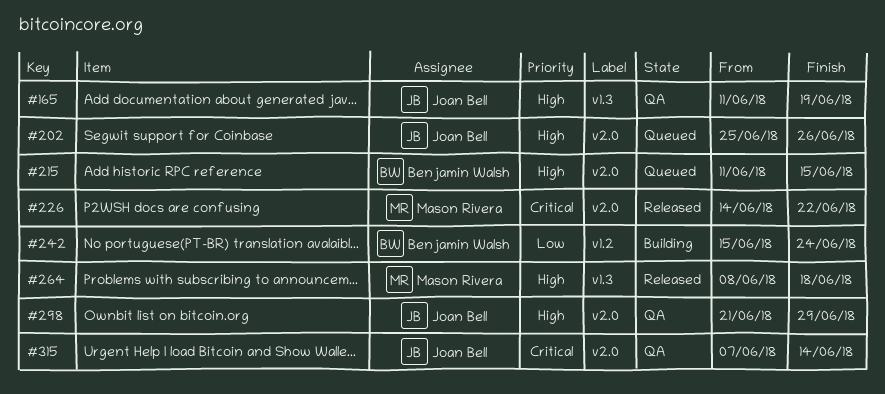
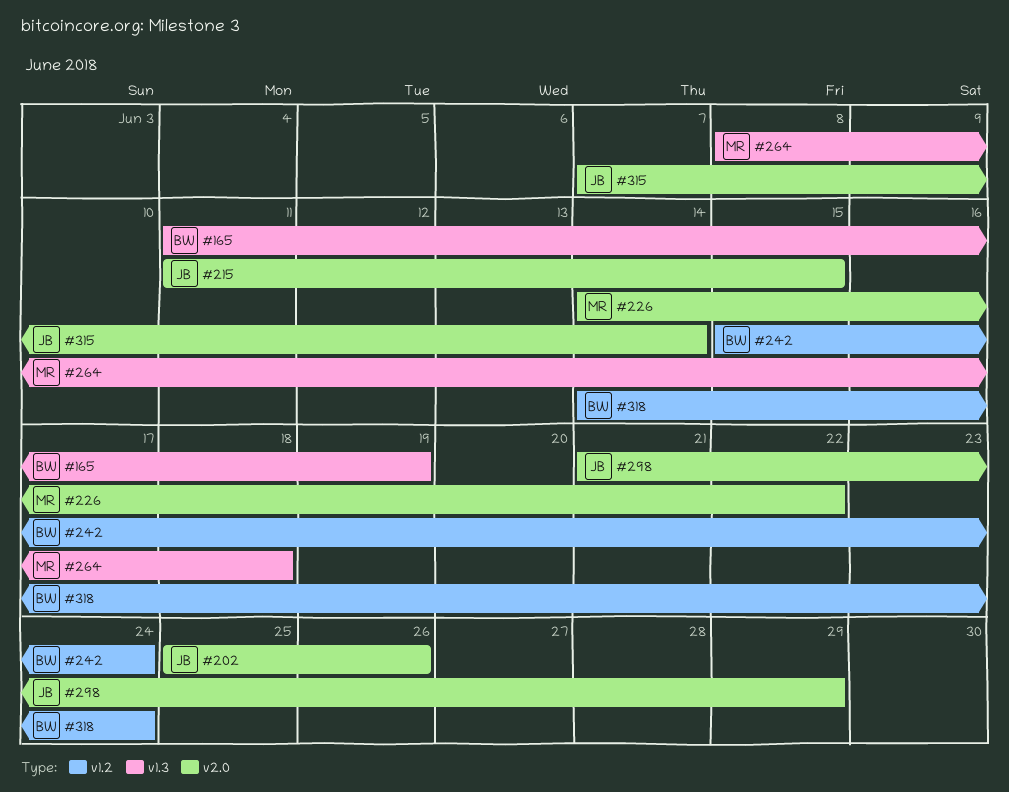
#165, owner: Joan Bell -> Benjamin Walsh
#215, owner: Benjamin Walsh -> Joan Bell
#318: none -> present

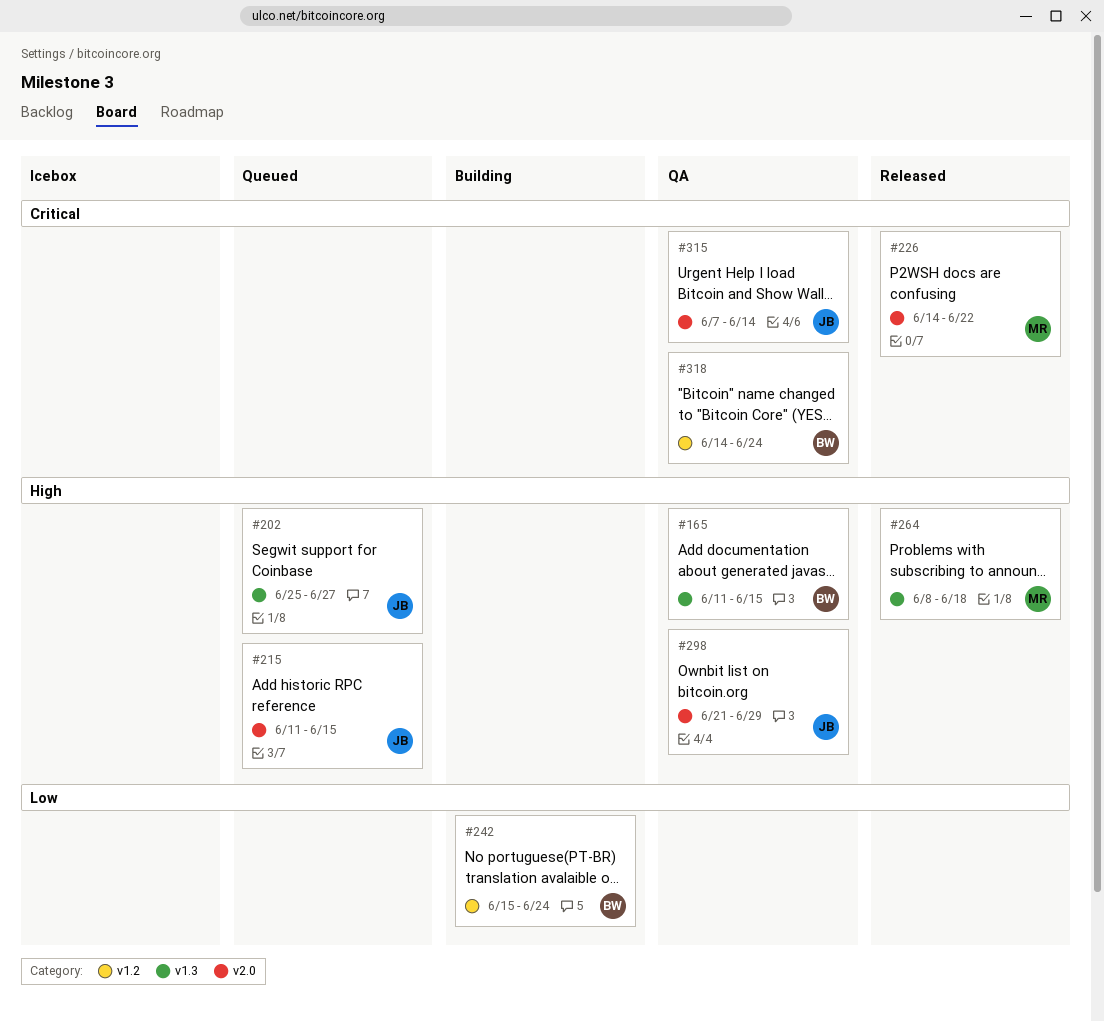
#165, due: Jun 19 -> Jun 15
#202, label: v2.0 -> v1.3
#202, due: Jun 26 -> Jun 27

